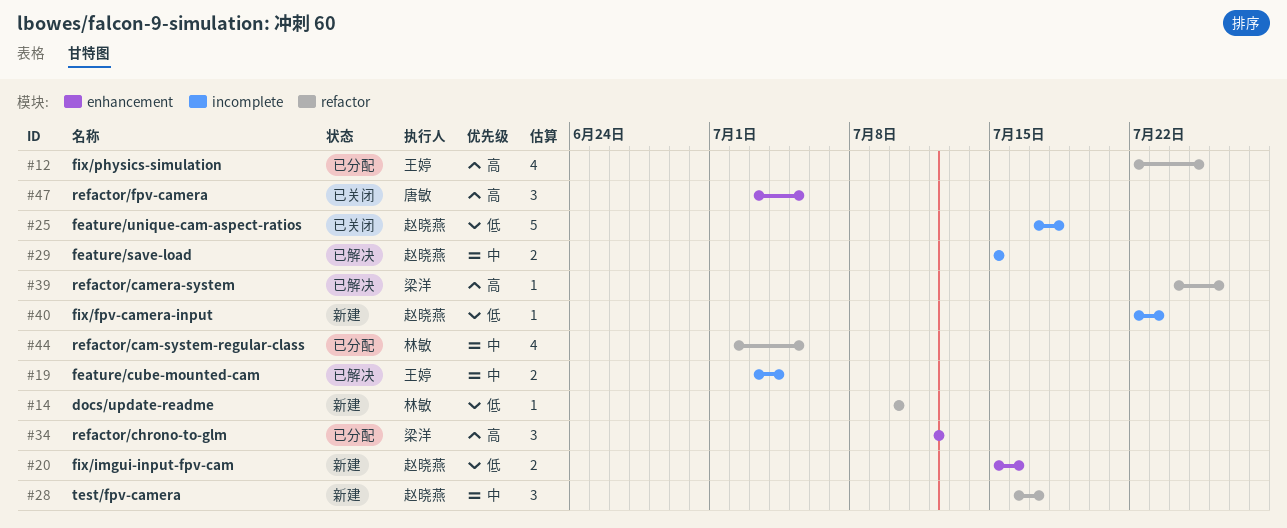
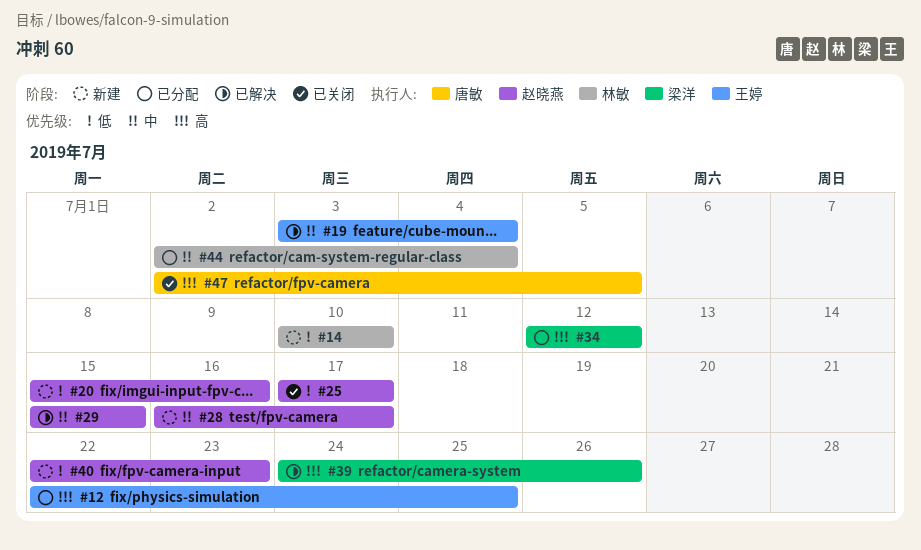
#25, due: Jul 18 -> Jul 17
#44, due: Jul 5 -> Jul 4
#47, start: Jul 3 -> Jul 2

